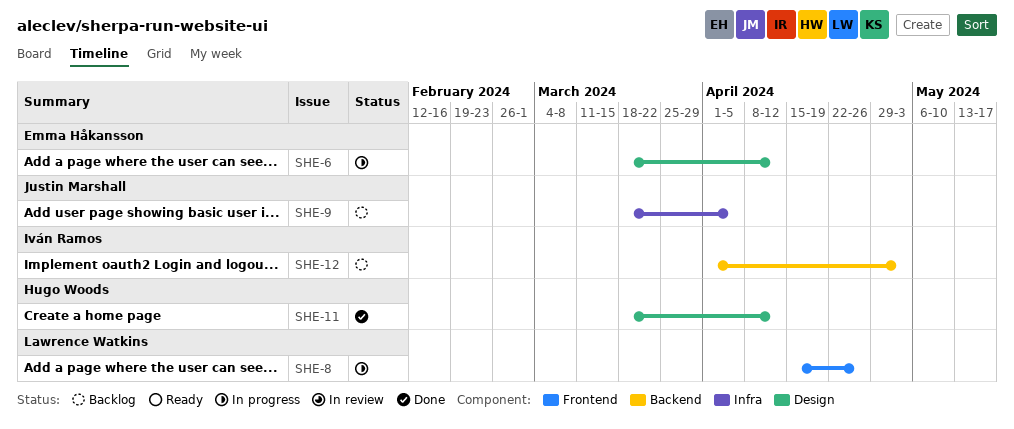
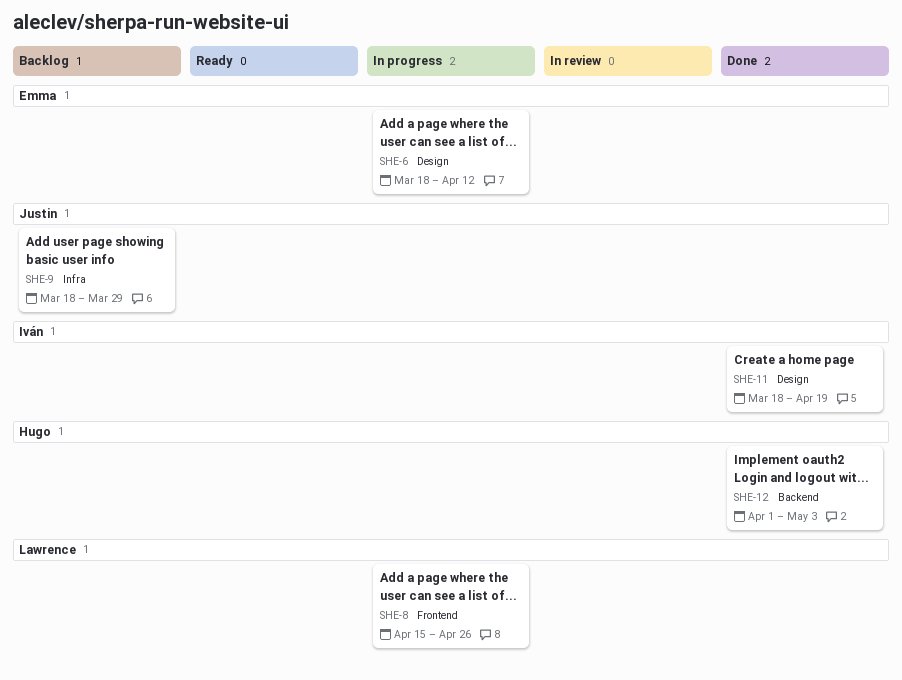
SHE-9, due: Apr 5 -> Mar 29
SHE-11, owner: Hugo Woods -> Iván Ramos
SHE-11, due: Apr 12 -> Apr 19
SHE-12, status: Backlog -> Done
SHE-12, owner: Iván Ramos -> Hugo Woods

